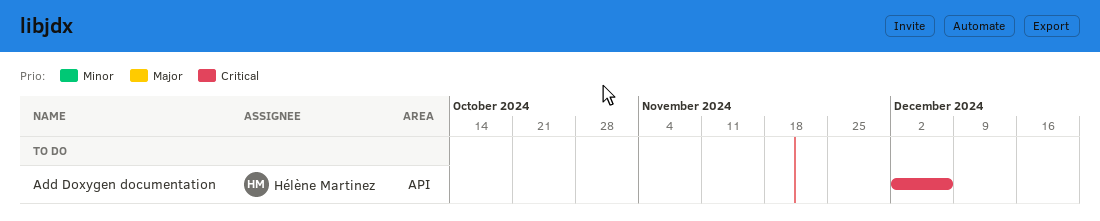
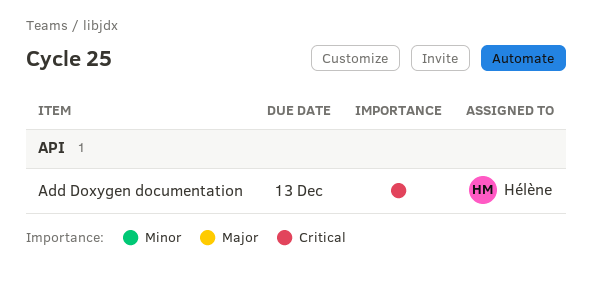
Add Doxygen documentation, due: Dec 6 -> Dec 13

